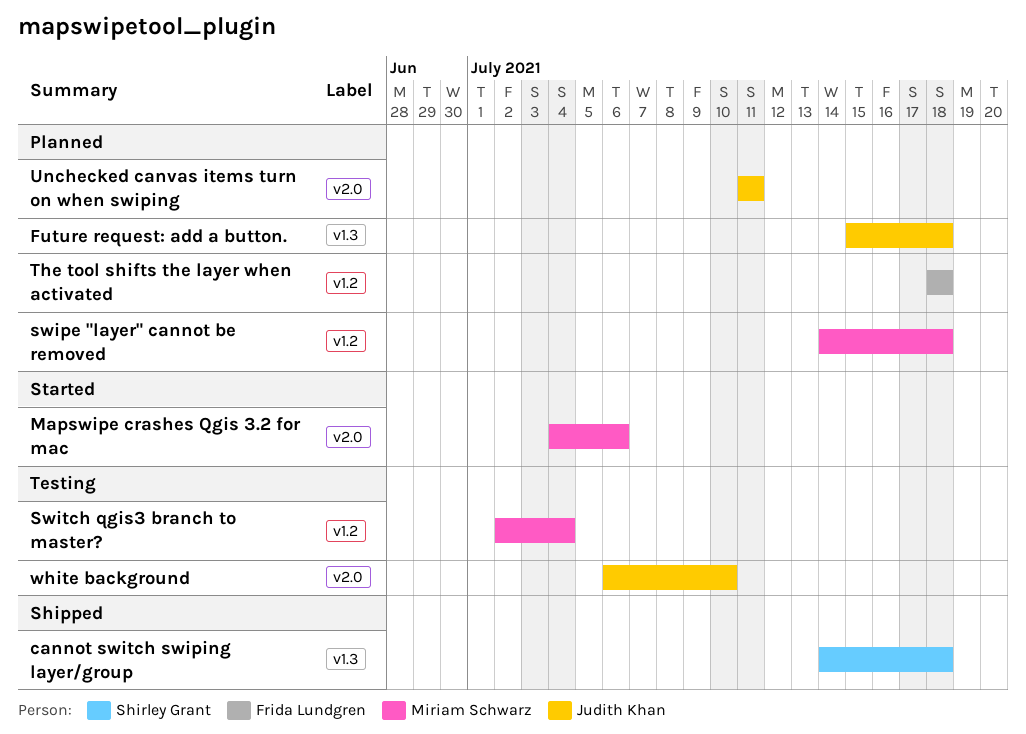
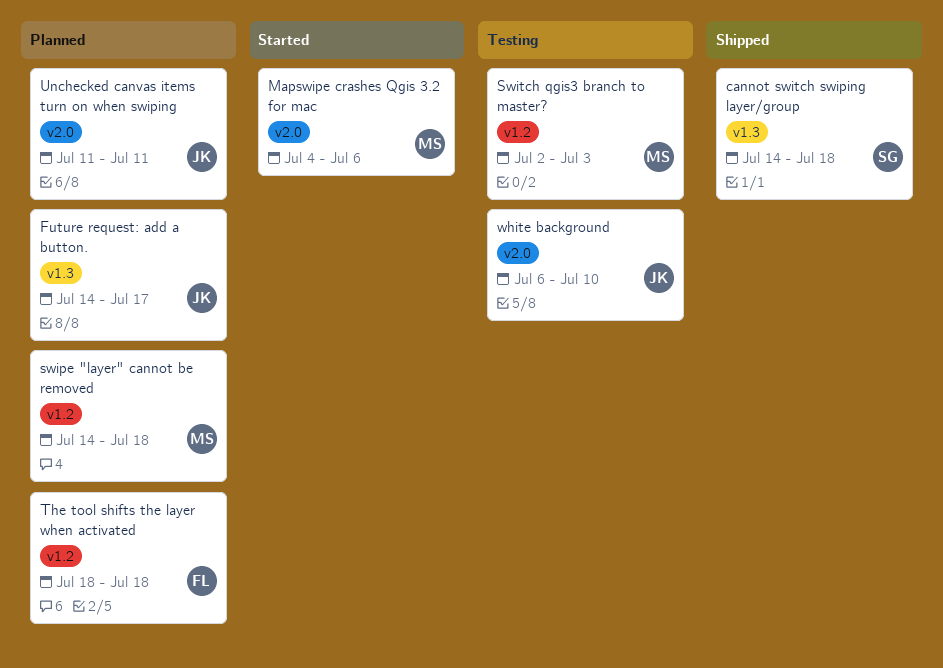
Future request: add a button., start: Jul 15 -> Jul 14
Future request: add a button., due: Jul 18 -> Jul 17
Switch qgis3 branch to master?, due: Jul 4 -> Jul 3

